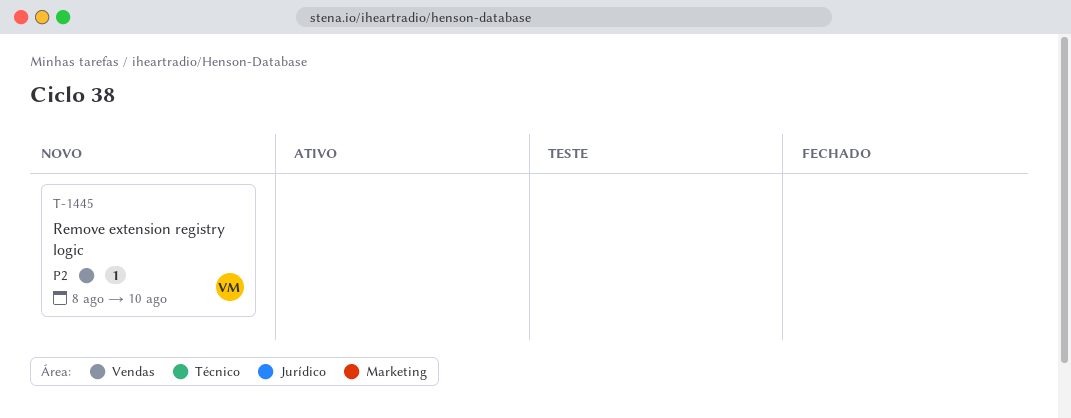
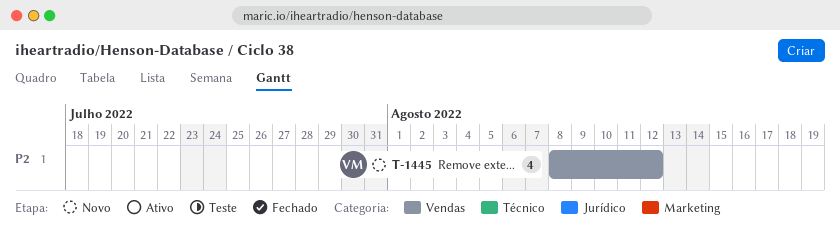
T-1445, estimate: 1 -> 4
T-1445, due: Aug 10 -> Aug 12

